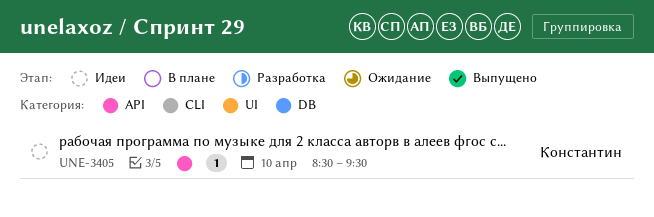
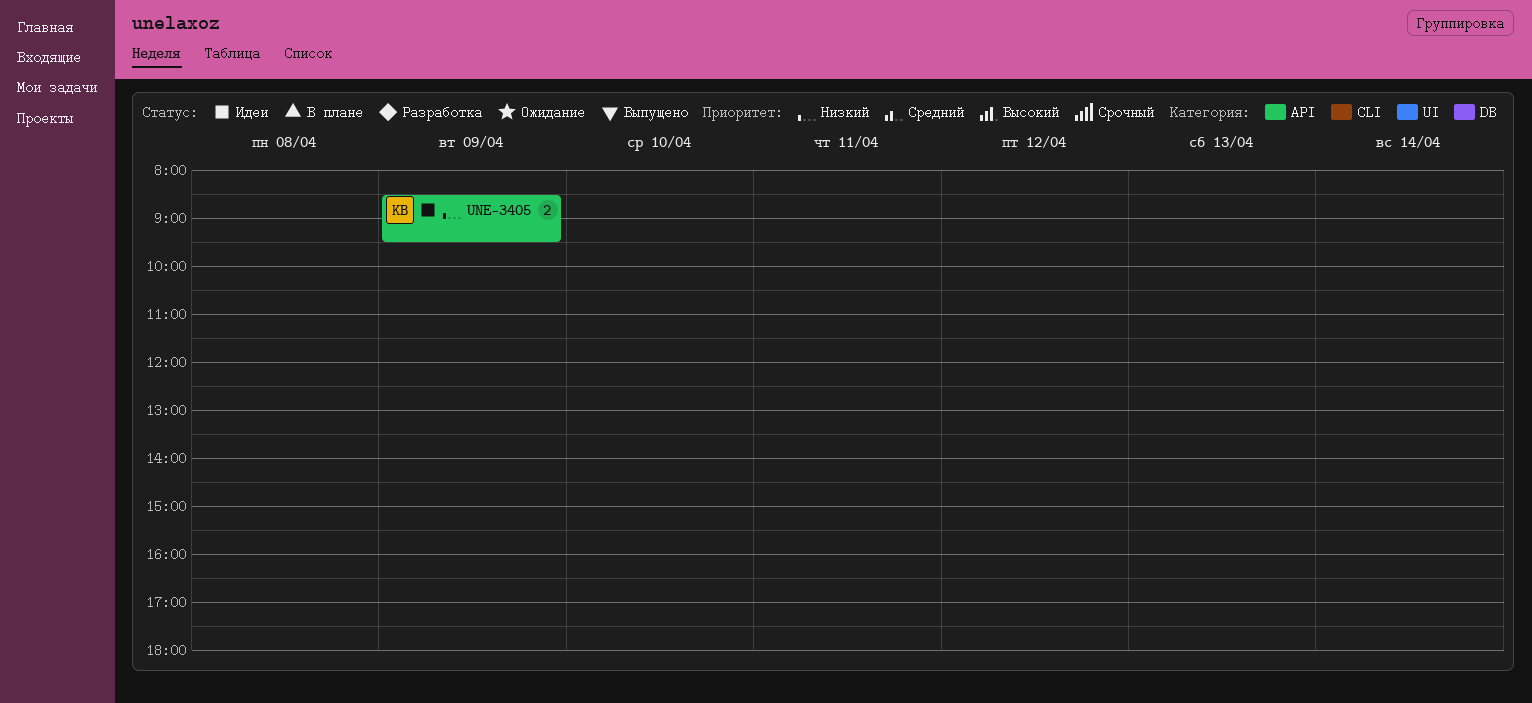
UNE-3405, estimate: 1 -> 2
UNE-3405, day: Apr 10 -> Apr 9

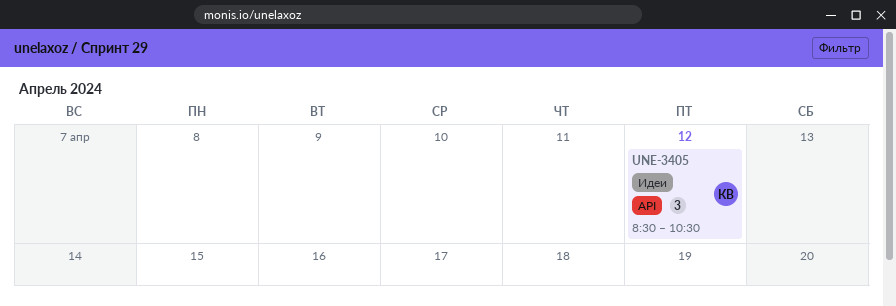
UNE-3405, estimate: 2 -> 3
UNE-3405, day: Apr 9 -> Apr 12
UNE-3405, ends: 09:30 -> 10:30

